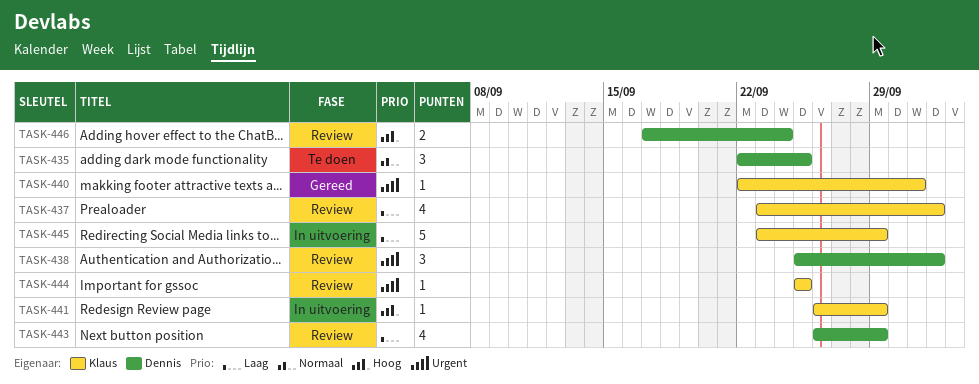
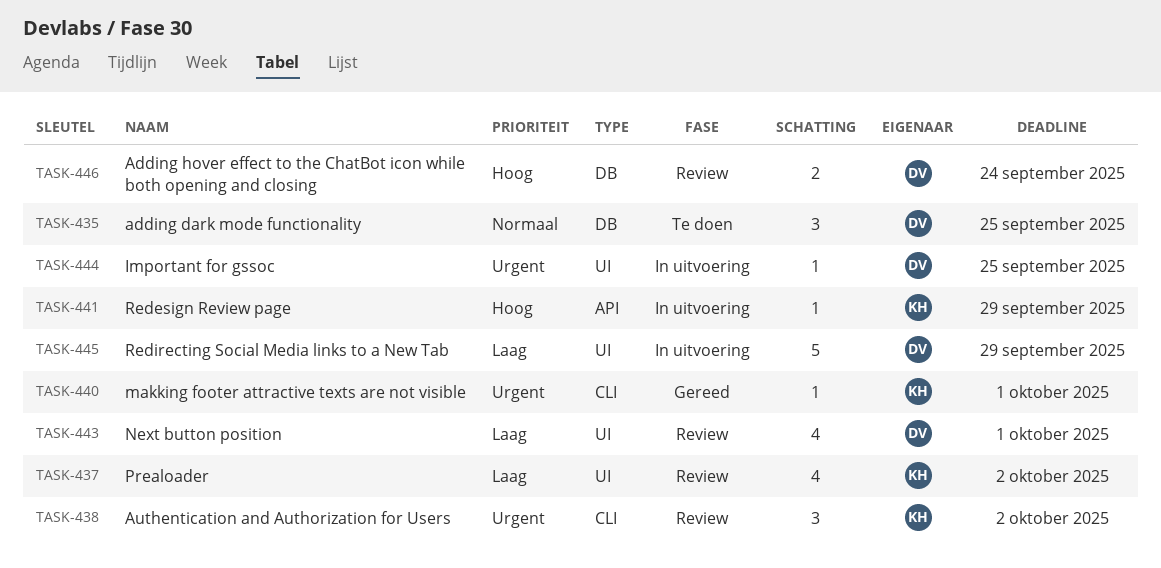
TASK-438, owner: Dennis -> Klaus
TASK-443, due: Sep 29 -> Oct 1
TASK-444, status: Review -> In uitvoering
TASK-444, owner: Klaus -> Dennis
TASK-445, owner: Klaus -> Dennis

